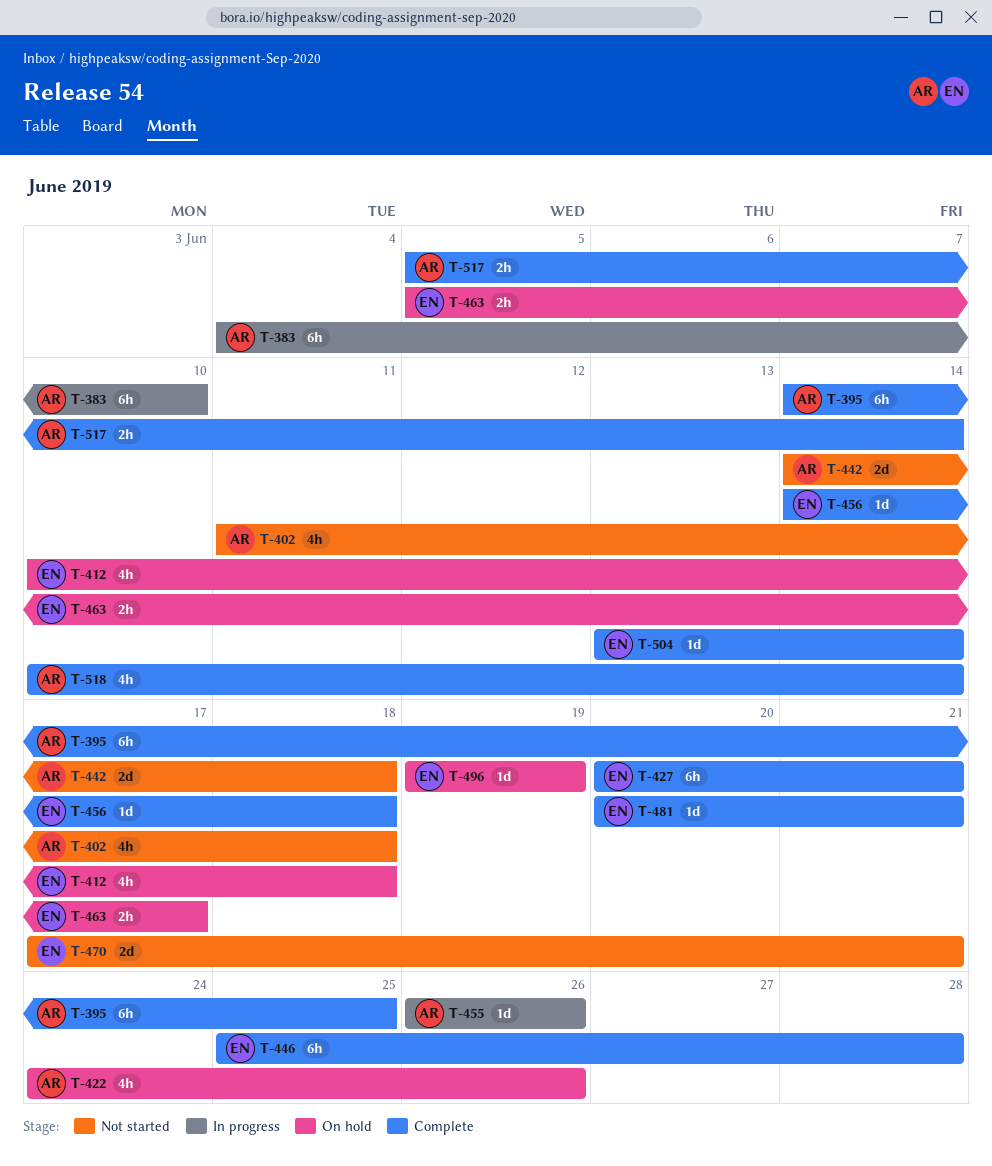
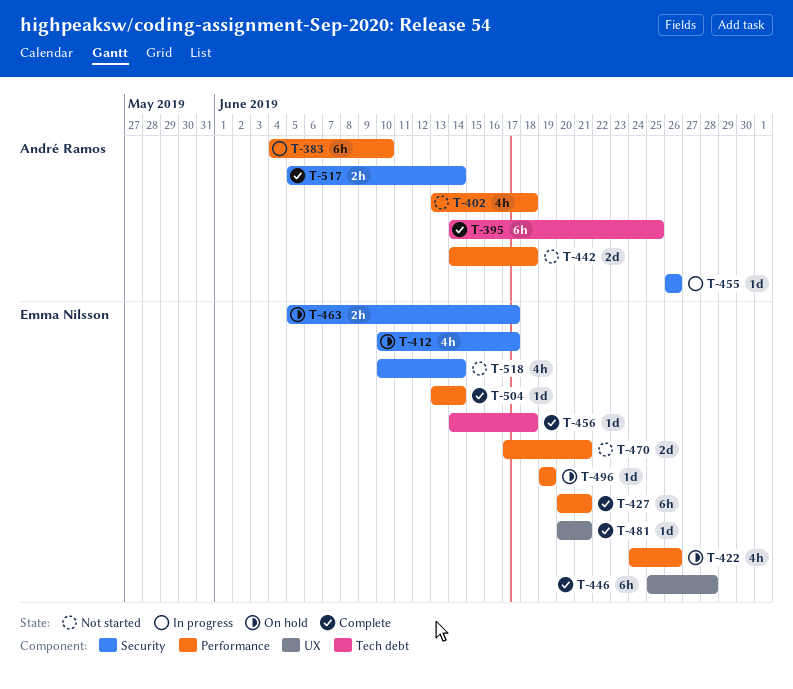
T-402, start: Jun 11 -> Jun 13
T-412, due: Jun 18 -> Jun 17
T-422, owner: André Ramos -> Emma Nilsson
T-518, status: Complete -> Not started
T-518, owner: André Ramos -> Emma Nilsson

